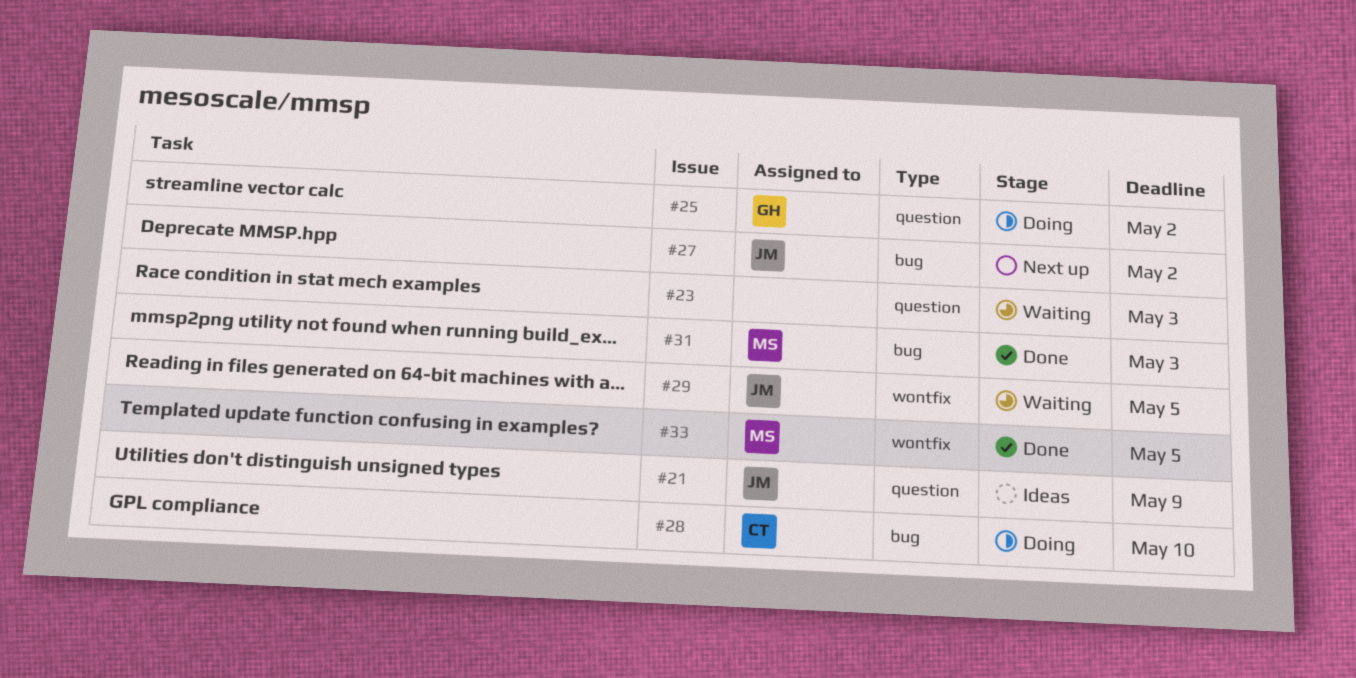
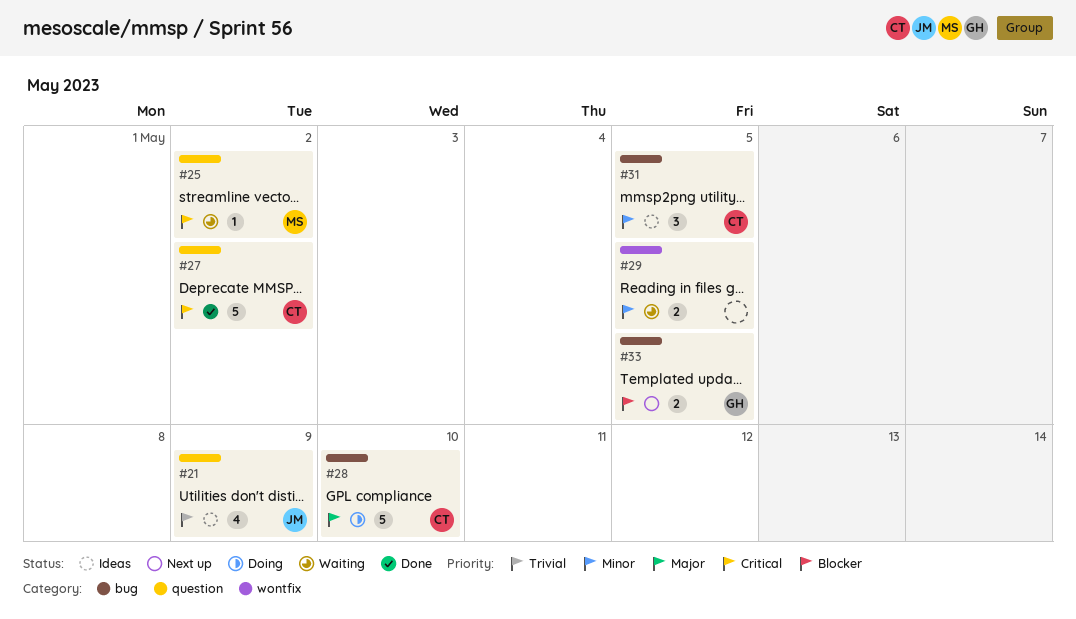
#23: present -> none
#25, status: Doing -> Waiting
#25, owner: GH -> MS
#27, status: Next up -> Done
#27, owner: JM -> CT
#27, label: bug -> question
#29, owner: JM -> none
#31, status: Done -> Ideas
#31, owner: MS -> CT
#31, due: May 3 -> May 5
#33, status: Done -> Next up
#33, owner: MS -> GH
#33, label: wontfix -> bug

